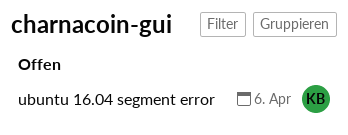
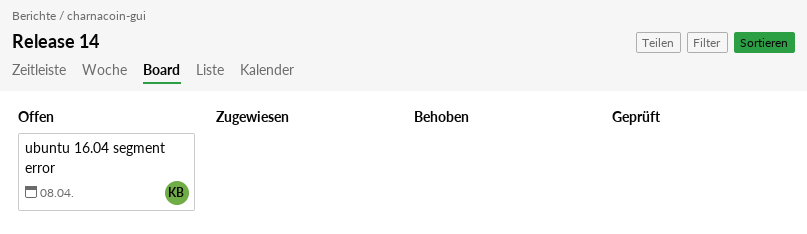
ubuntu 16.04 segment error, due: Apr 6 -> Apr 8

